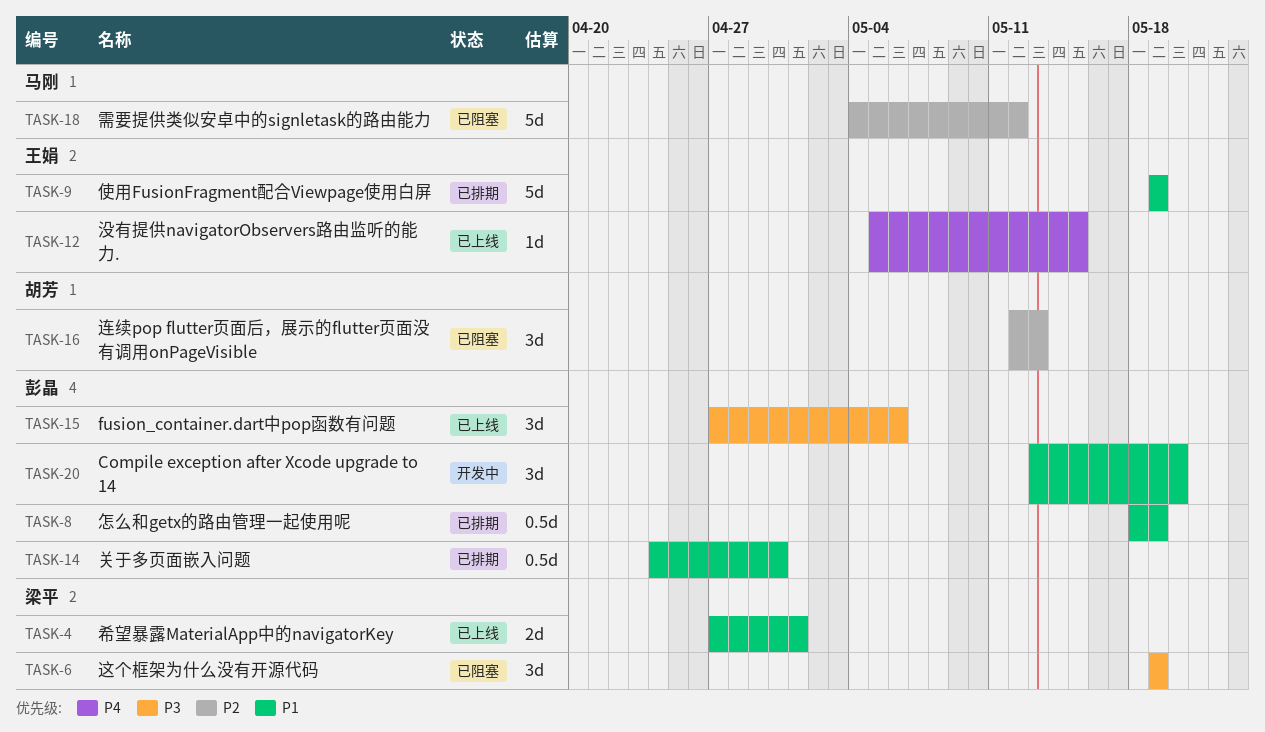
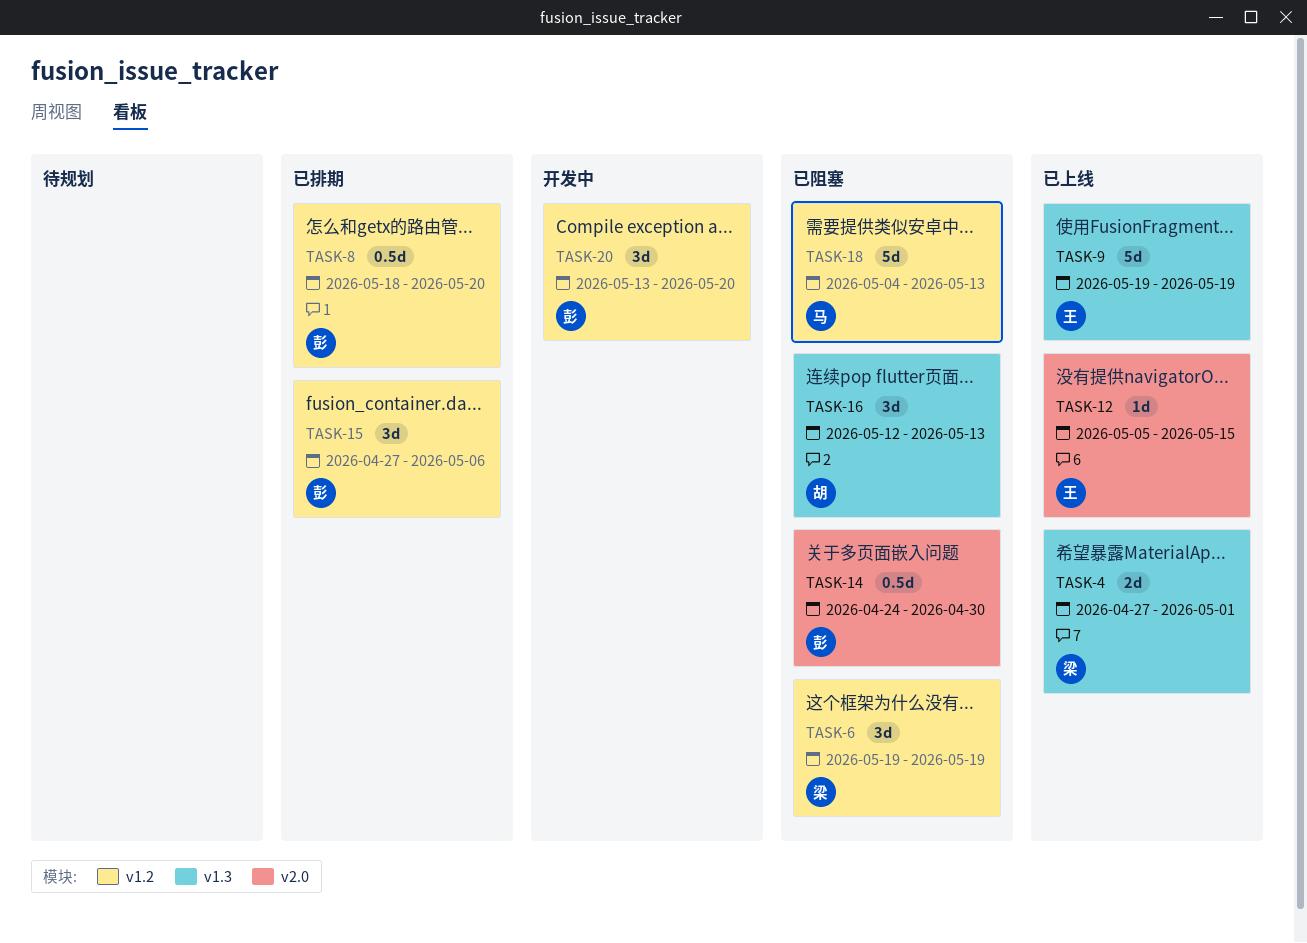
TASK-8, due: May 19 -> May 20
TASK-9, status: 已排期 -> 已上线
TASK-14, status: 已排期 -> 已阻塞
TASK-15, status: 已上线 -> 已排期
TASK-18, due: May 12 -> May 13

